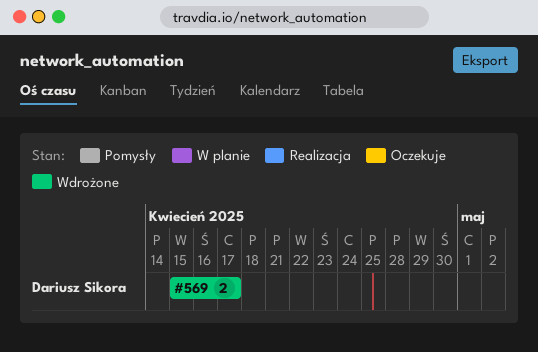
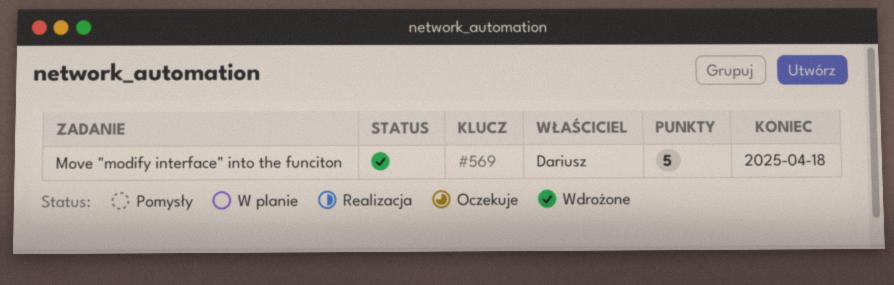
#569, estimate: 2 -> 5
#569, due: Apr 17 -> Apr 18

